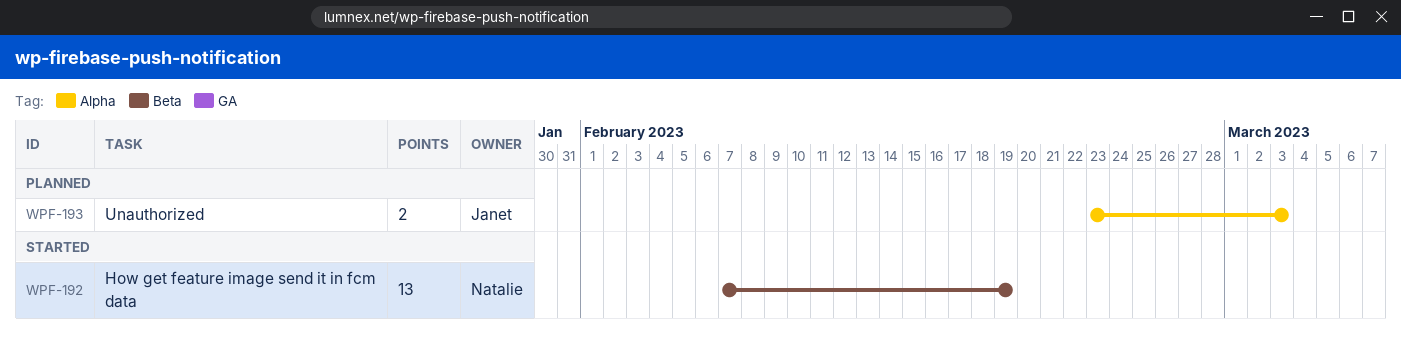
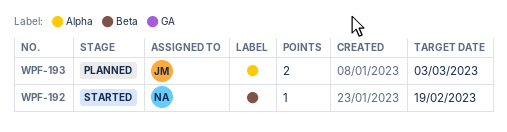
WPF-192, estimate: 13 -> 1

